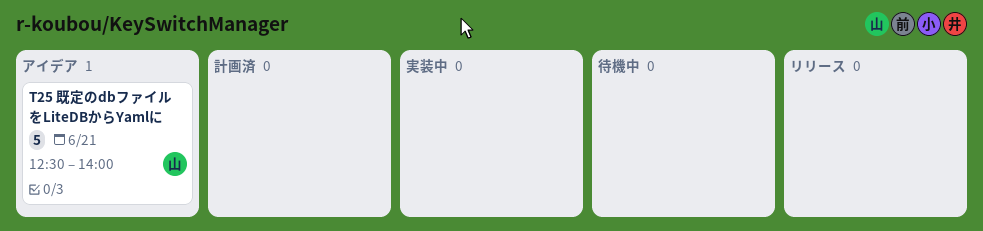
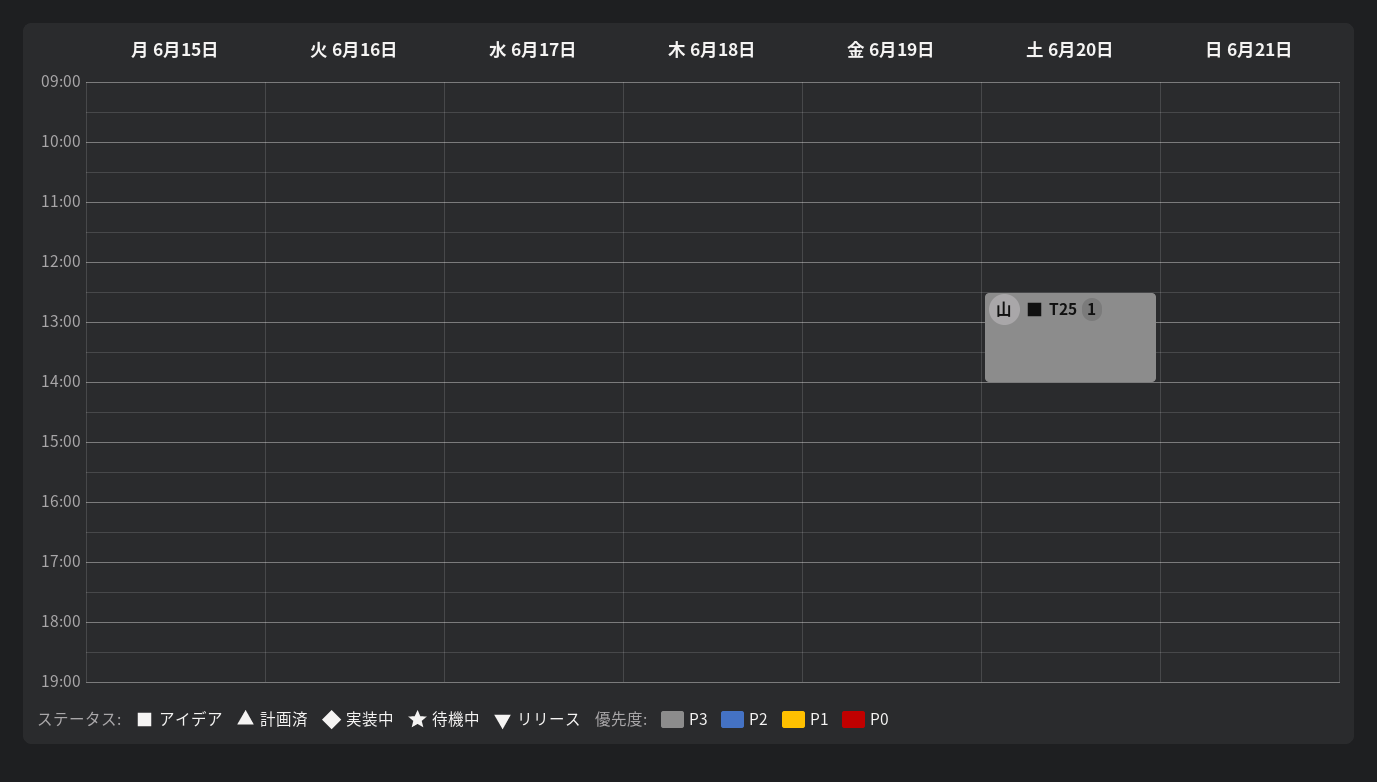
T25, estimate: 5 -> 1
T25, day: Jun 21 -> Jun 20

